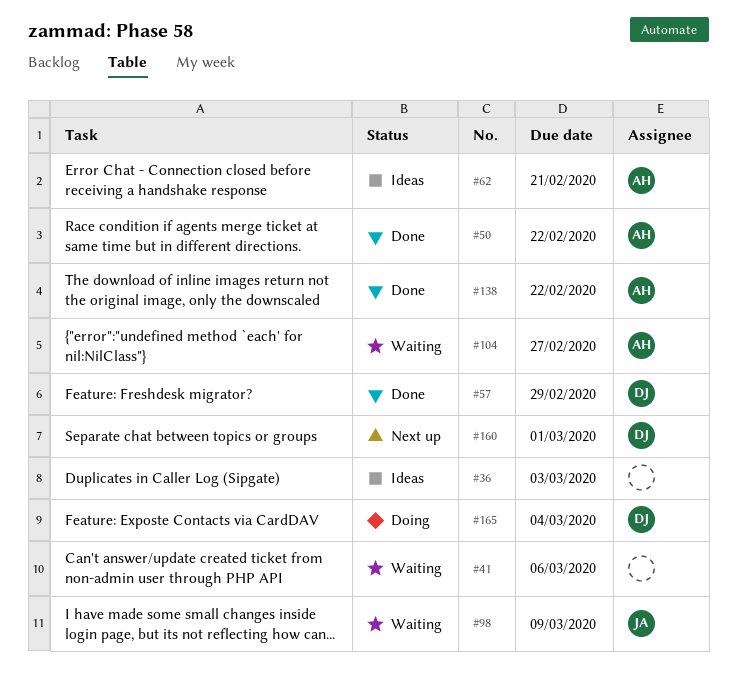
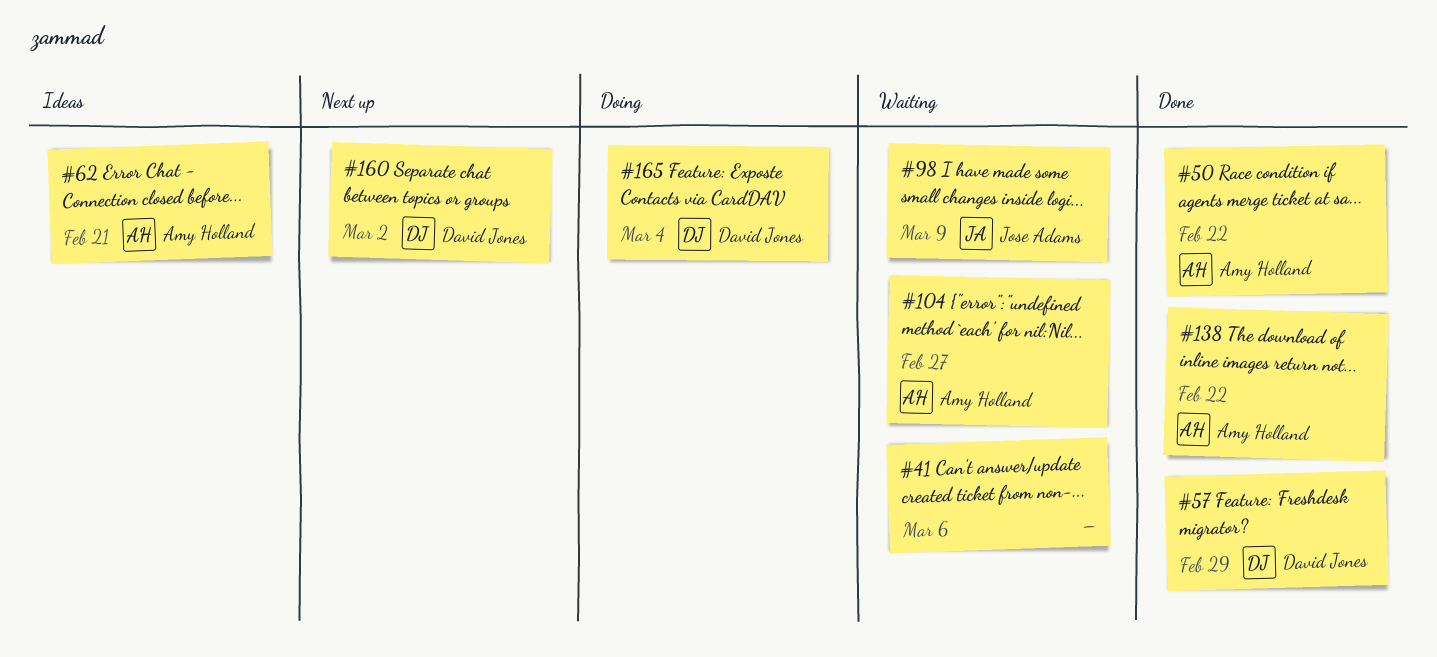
#36: present -> none
#160, due: Mar 1 -> Mar 2

